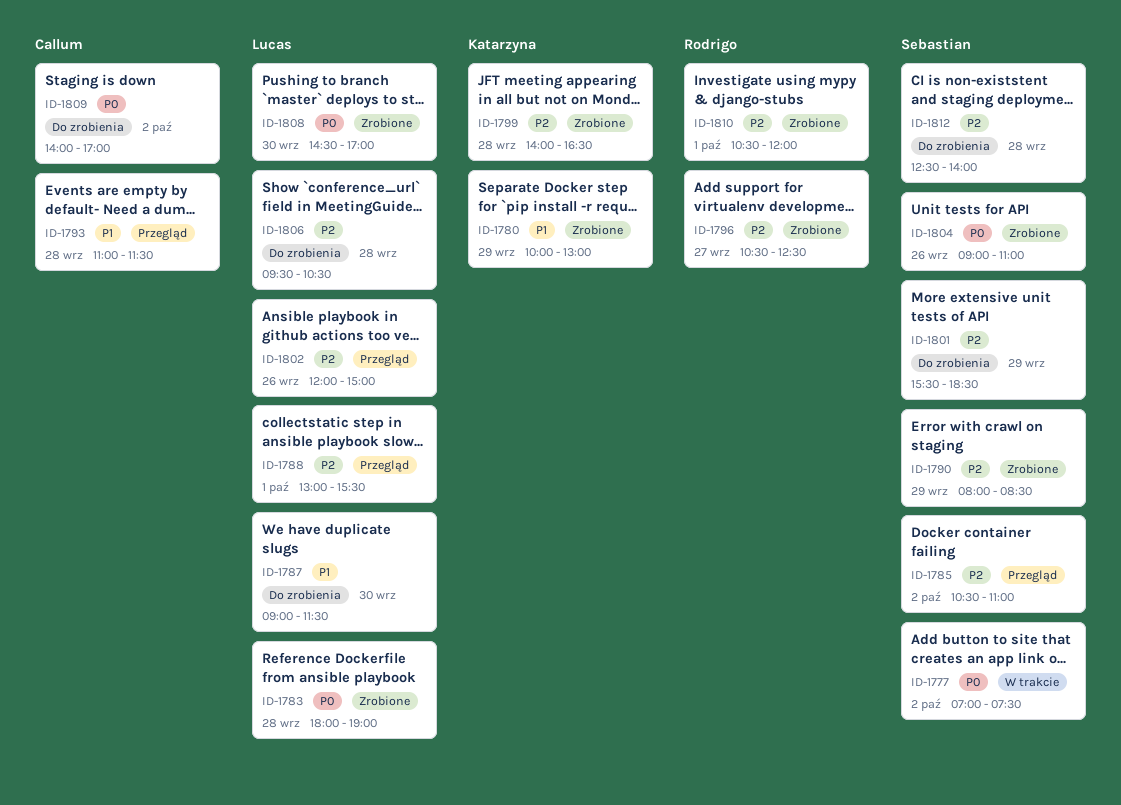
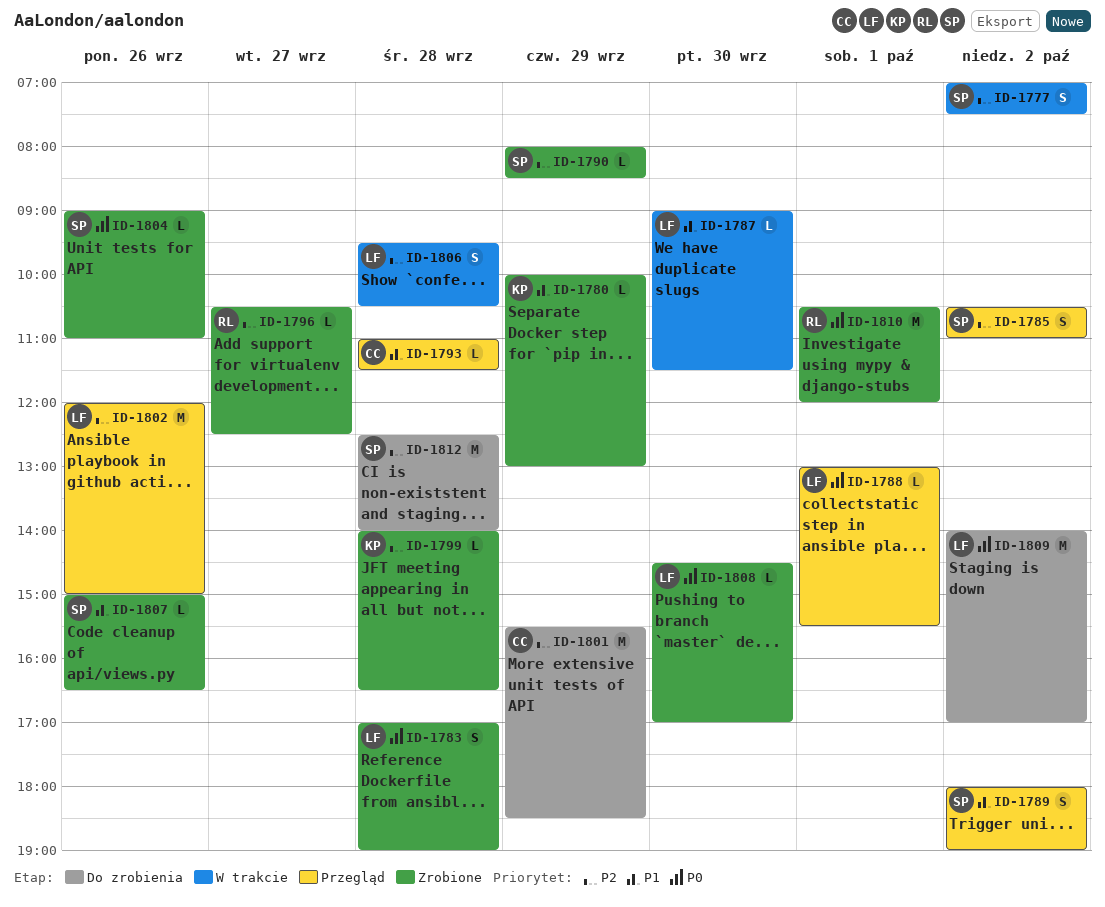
ID-1777, priority: P0 -> P2
ID-1783, begins: 18:00 -> 17:00
ID-1787, status: Do zrobienia -> W trakcie
ID-1788, priority: P2 -> P0
ID-1789: none -> present
ID-1801, owner: Sebastian -> Callum
ID-1806, status: Do zrobienia -> W trakcie
ID-1807: none -> present
ID-1809, owner: Callum -> Lucas
ID-1810, priority: P2 -> P0

